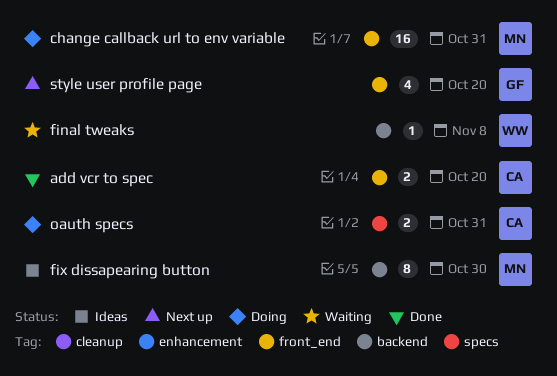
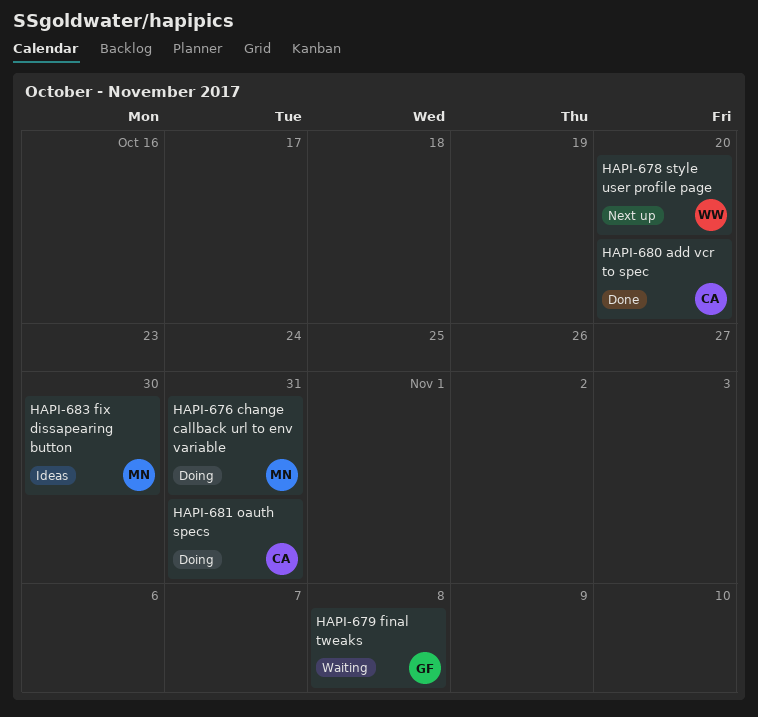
final tweaks, owner: WW -> GF
style user profile page, owner: GF -> WW

